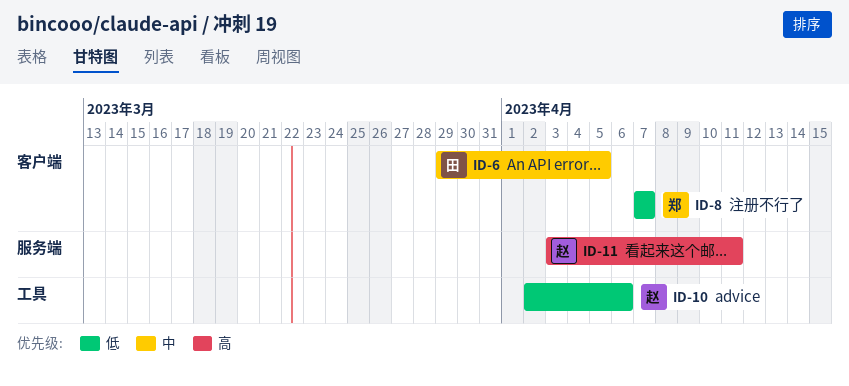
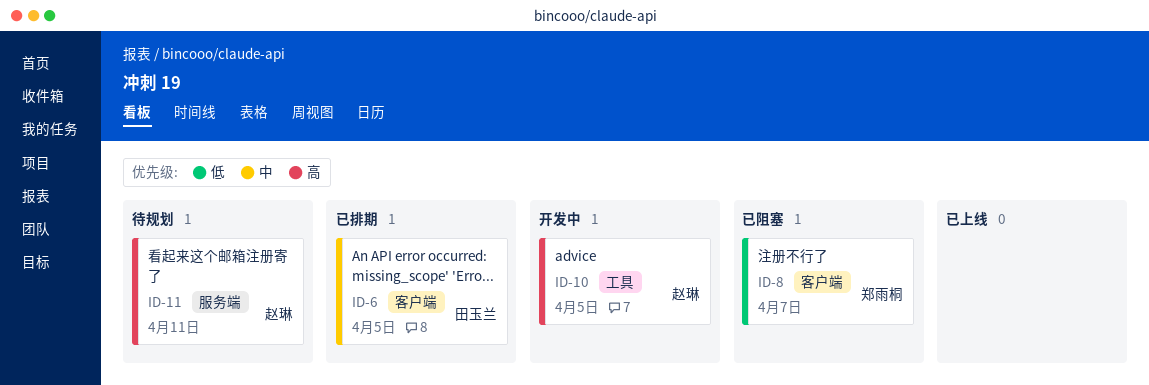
ID-10, priority: 低 -> 高
ID-10, due: Apr 6 -> Apr 5

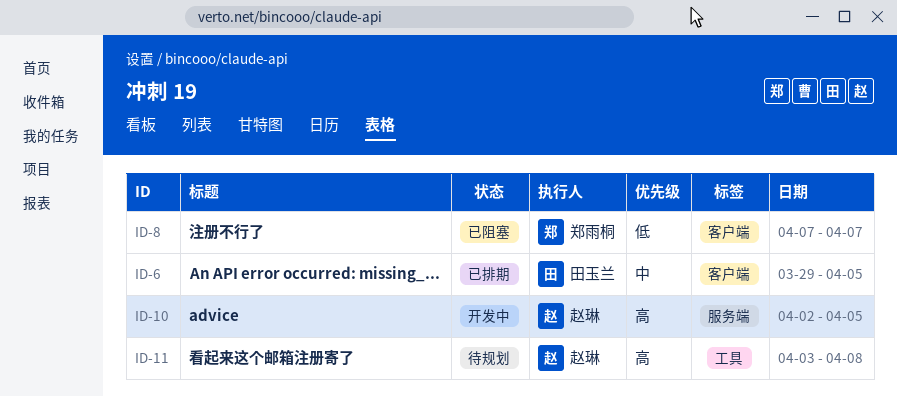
ID-10, label: 工具 -> 服务端
ID-11, label: 服务端 -> 工具
ID-11, due: Apr 11 -> Apr 8

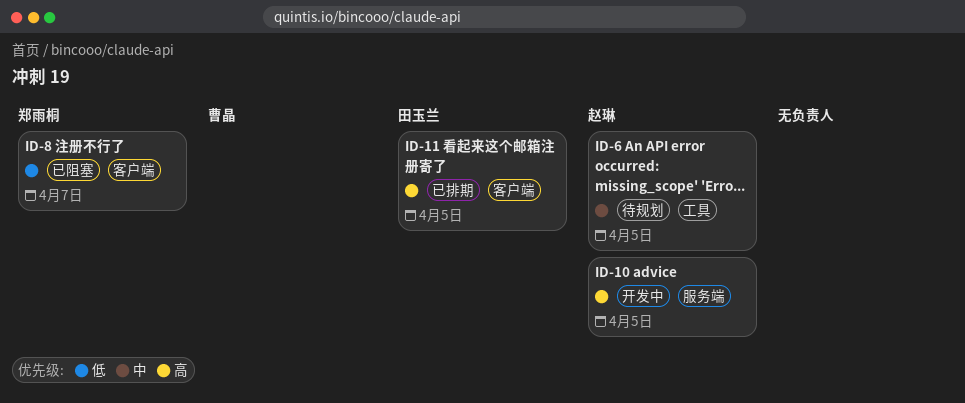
ID-6, status: 已排期 -> 待规划
ID-6, owner: 田玉兰 -> 赵琳
ID-6, label: 客户端 -> 工具
ID-11, status: 待规划 -> 已排期
ID-11, owner: 赵琳 -> 田玉兰
ID-11, label: 工具 -> 客户端
ID-11, due: Apr 8 -> Apr 5

